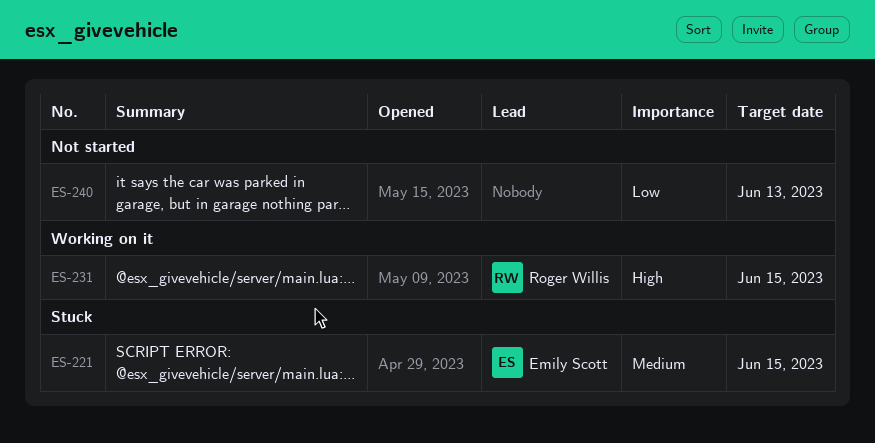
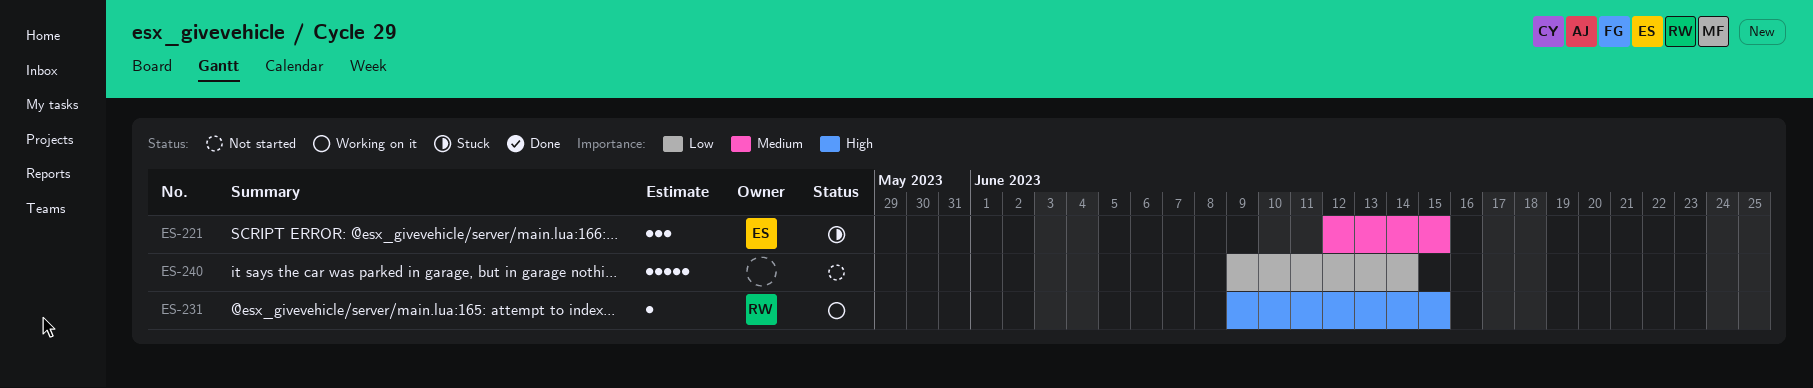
ES-240, due: Jun 13 -> Jun 14

